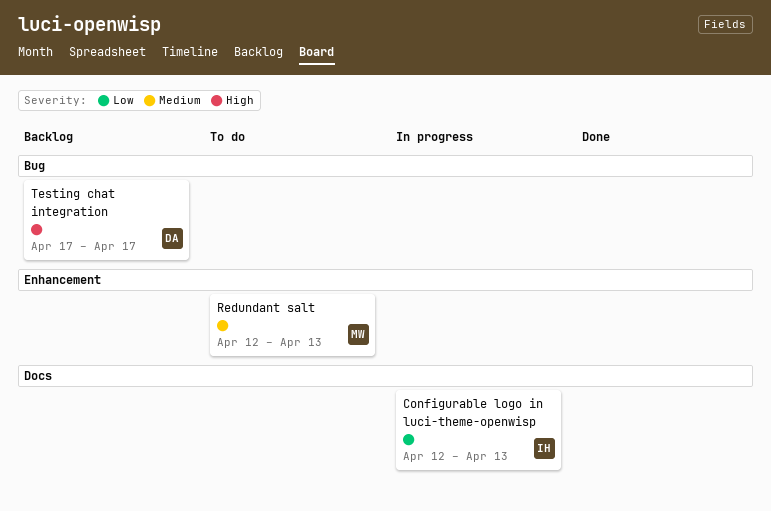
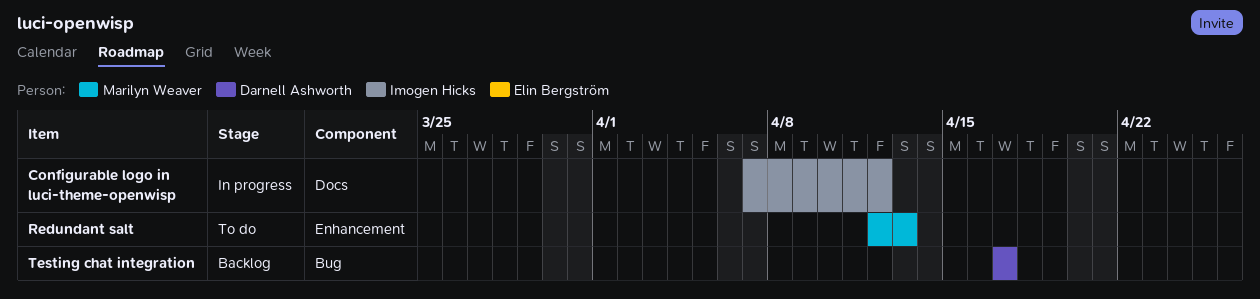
Configurable logo in luci-theme-openwisp, start: Apr 12 -> Apr 7
Configurable logo in luci-theme-openwisp, due: Apr 13 -> Apr 12

